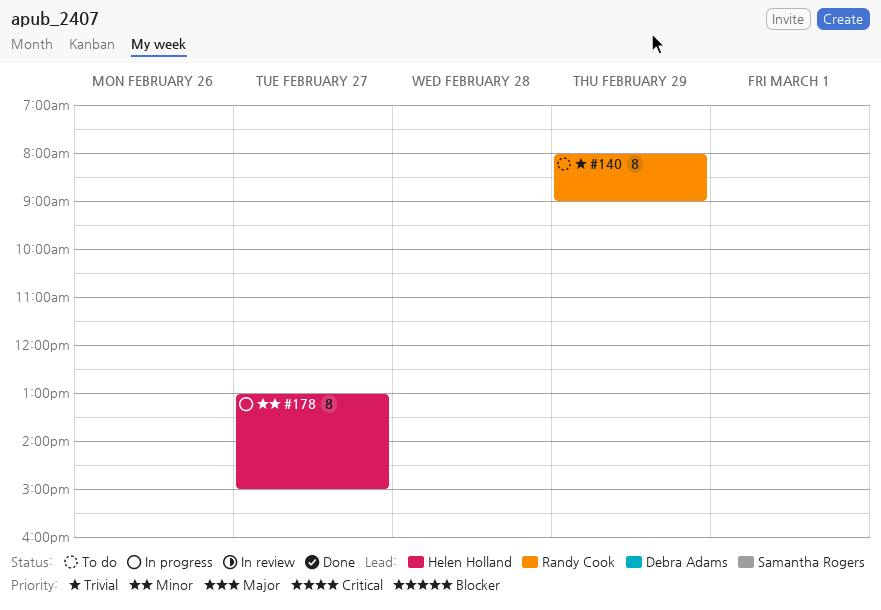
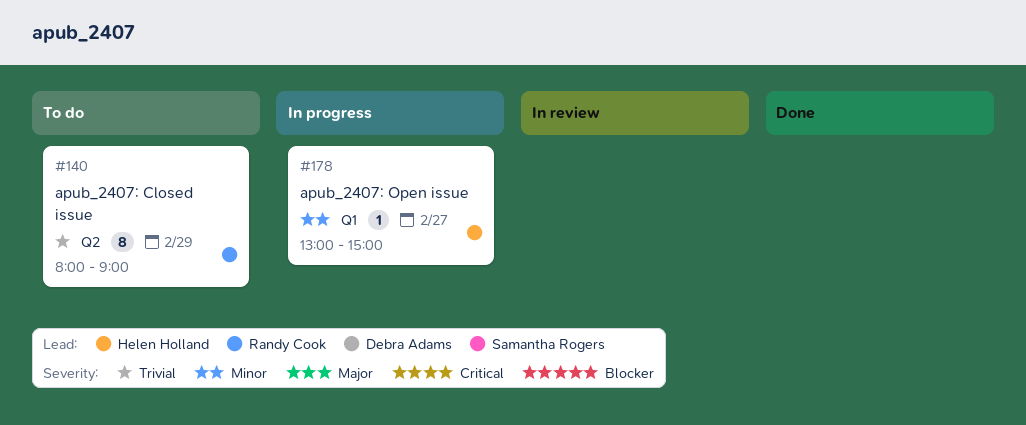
#178, estimate: 8 -> 1

